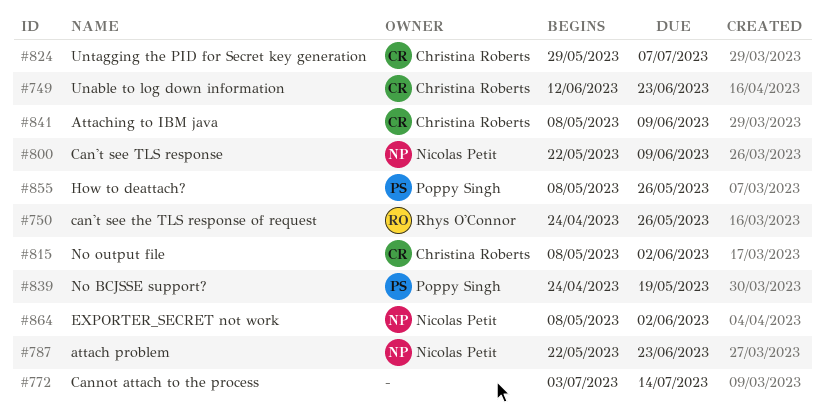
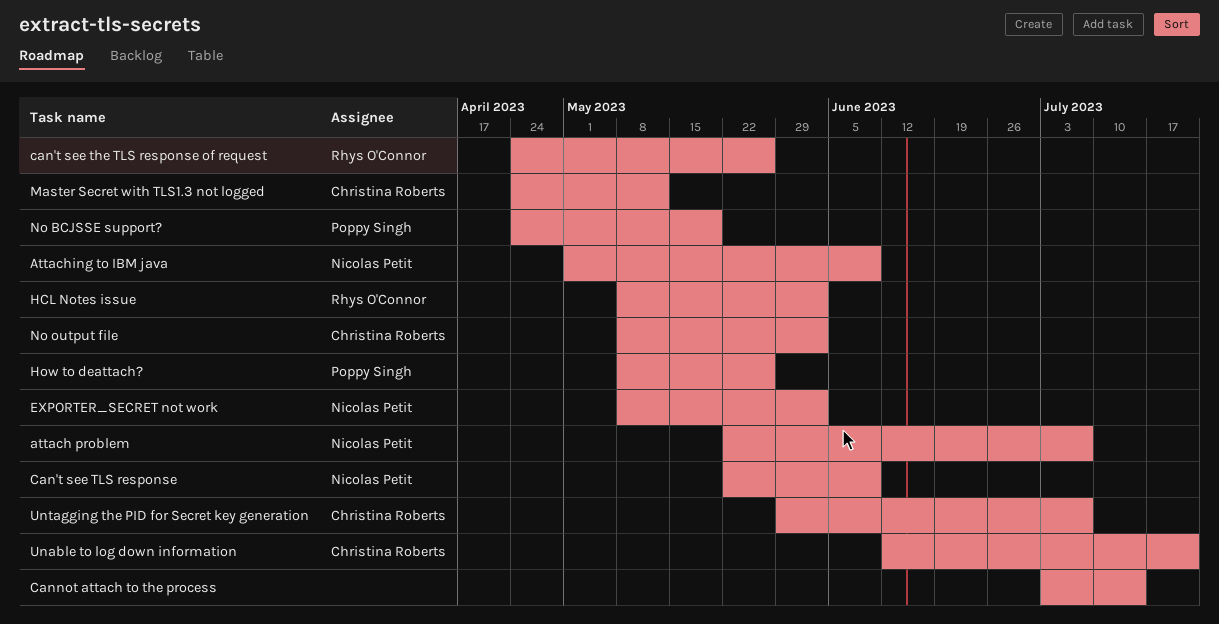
attach problem, due: Jun 23 -> Jul 7
Attaching to IBM java, owner: Christina Roberts -> Nicolas Petit
Attaching to IBM java, start: May 8 -> May 1
HCL Notes issue: none -> present
Master Secret with TLS1.3 not logged: none -> present
Unable to log down information, due: Jun 23 -> Jul 21

